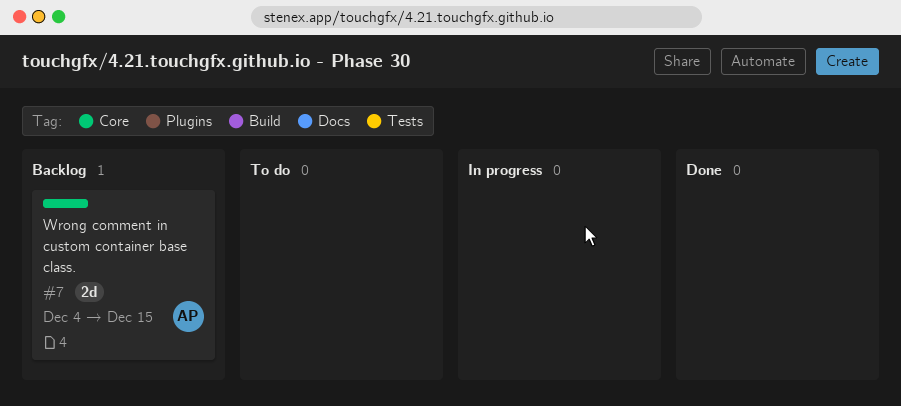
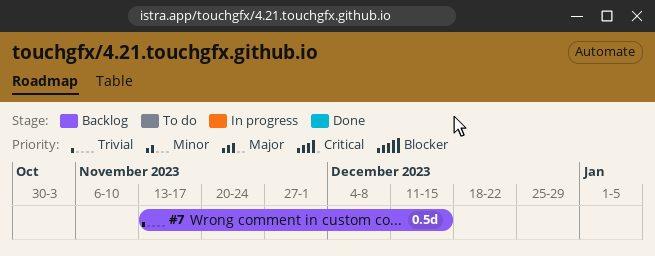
#7, estimate: 2d -> 0.5d
#7, start: Dec 4 -> Nov 13

